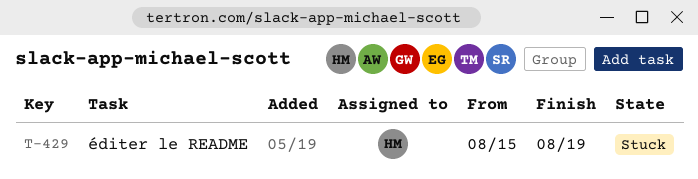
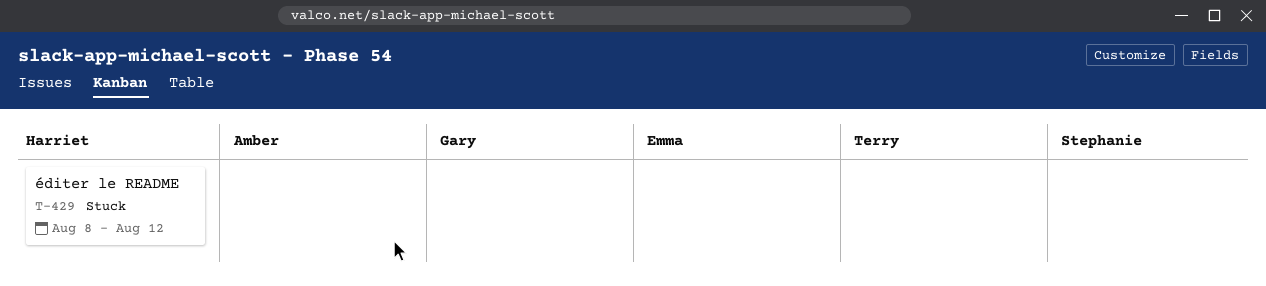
T-429, start: Aug 15 -> Aug 8
T-429, due: Aug 19 -> Aug 12

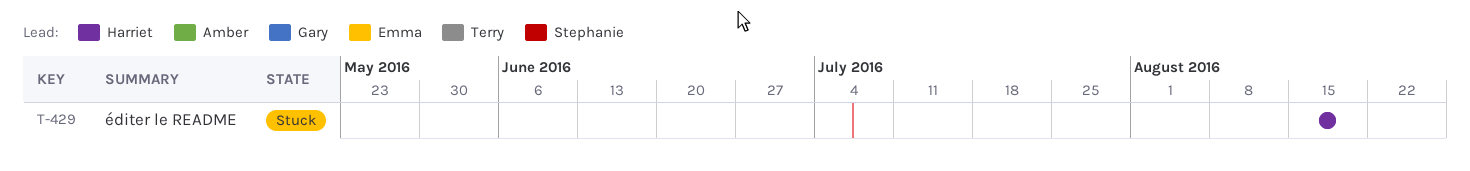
T-429, start: Aug 8 -> Aug 15
T-429, due: Aug 12 -> Aug 19

